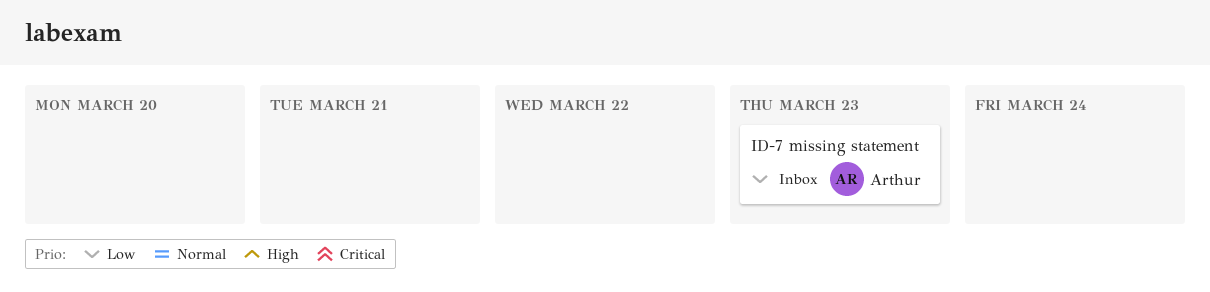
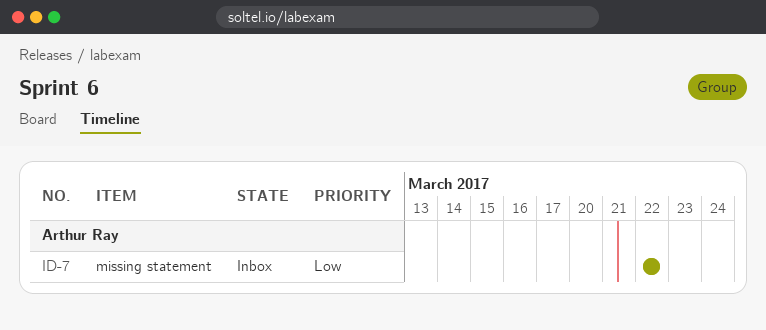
ID-7, due: Mar 23 -> Mar 22

